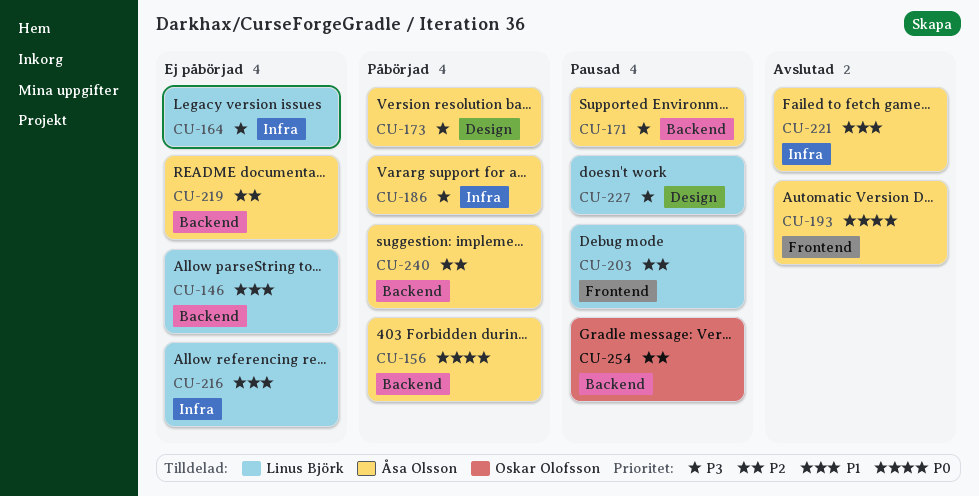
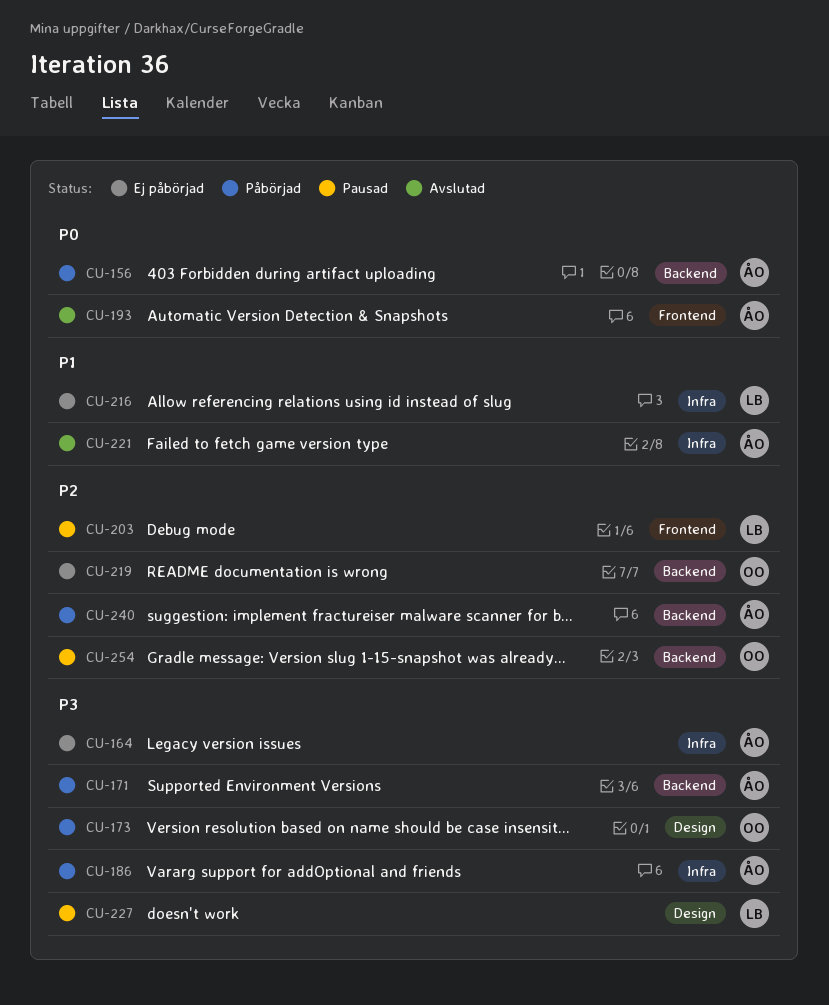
CU-146: present -> none
CU-164, owner: Linus Björk -> Åsa Olsson
CU-171, status: Pausad -> Påbörjad
CU-173, owner: Åsa Olsson -> Oskar Olofsson
CU-219, owner: Åsa Olsson -> Oskar Olofsson

